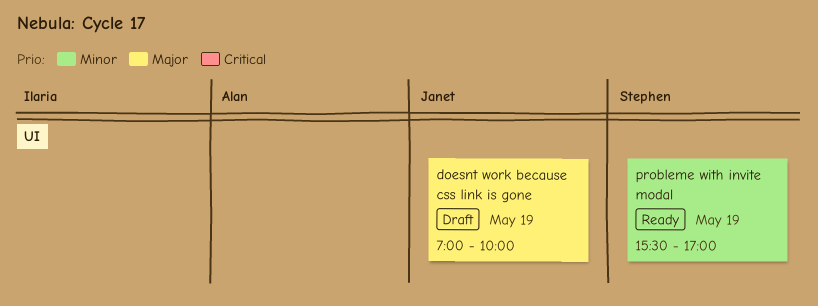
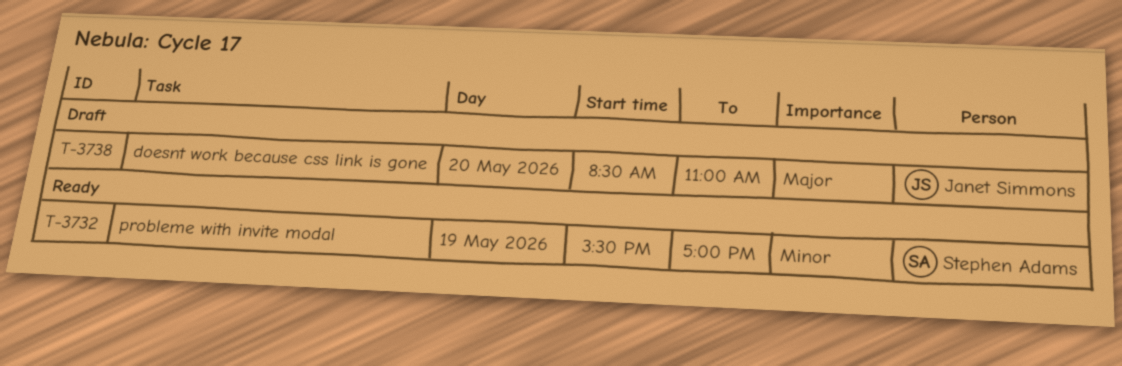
doesnt work because css link is gone, day: May 19 -> May 20
doesnt work because css link is gone, begins: 07:00 -> 08:30
doesnt work because css link is gone, ends: 10:00 -> 11:00

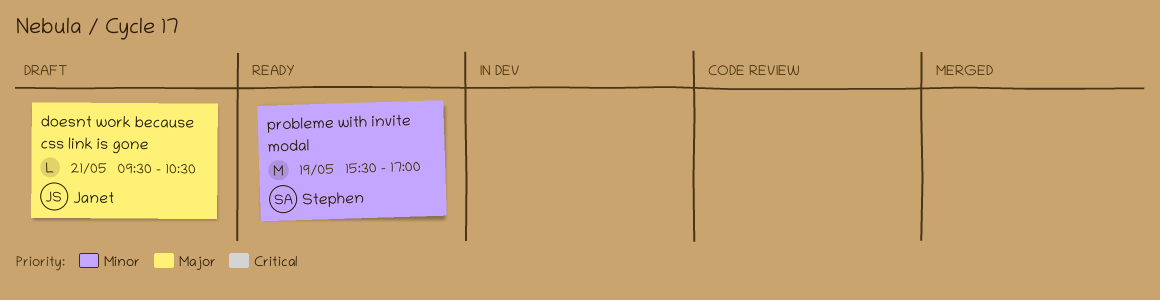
doesnt work because css link is gone, day: May 20 -> May 21
doesnt work because css link is gone, begins: 08:30 -> 09:30
doesnt work because css link is gone, ends: 11:00 -> 10:30

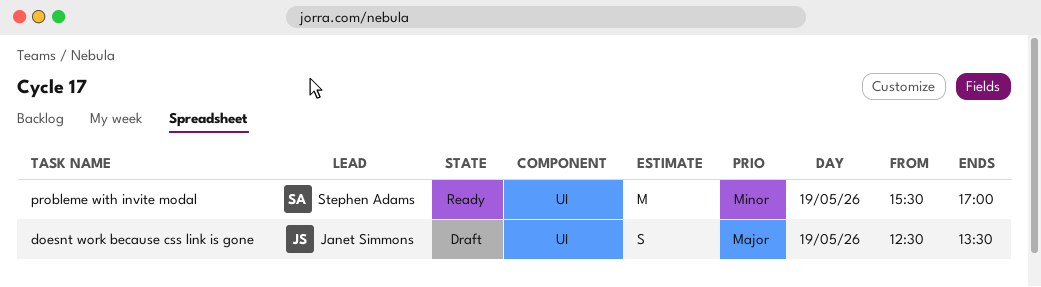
doesnt work because css link is gone, estimate: L -> S
doesnt work because css link is gone, day: May 21 -> May 19
doesnt work because css link is gone, begins: 09:30 -> 12:30
doesnt work because css link is gone, ends: 10:30 -> 13:30

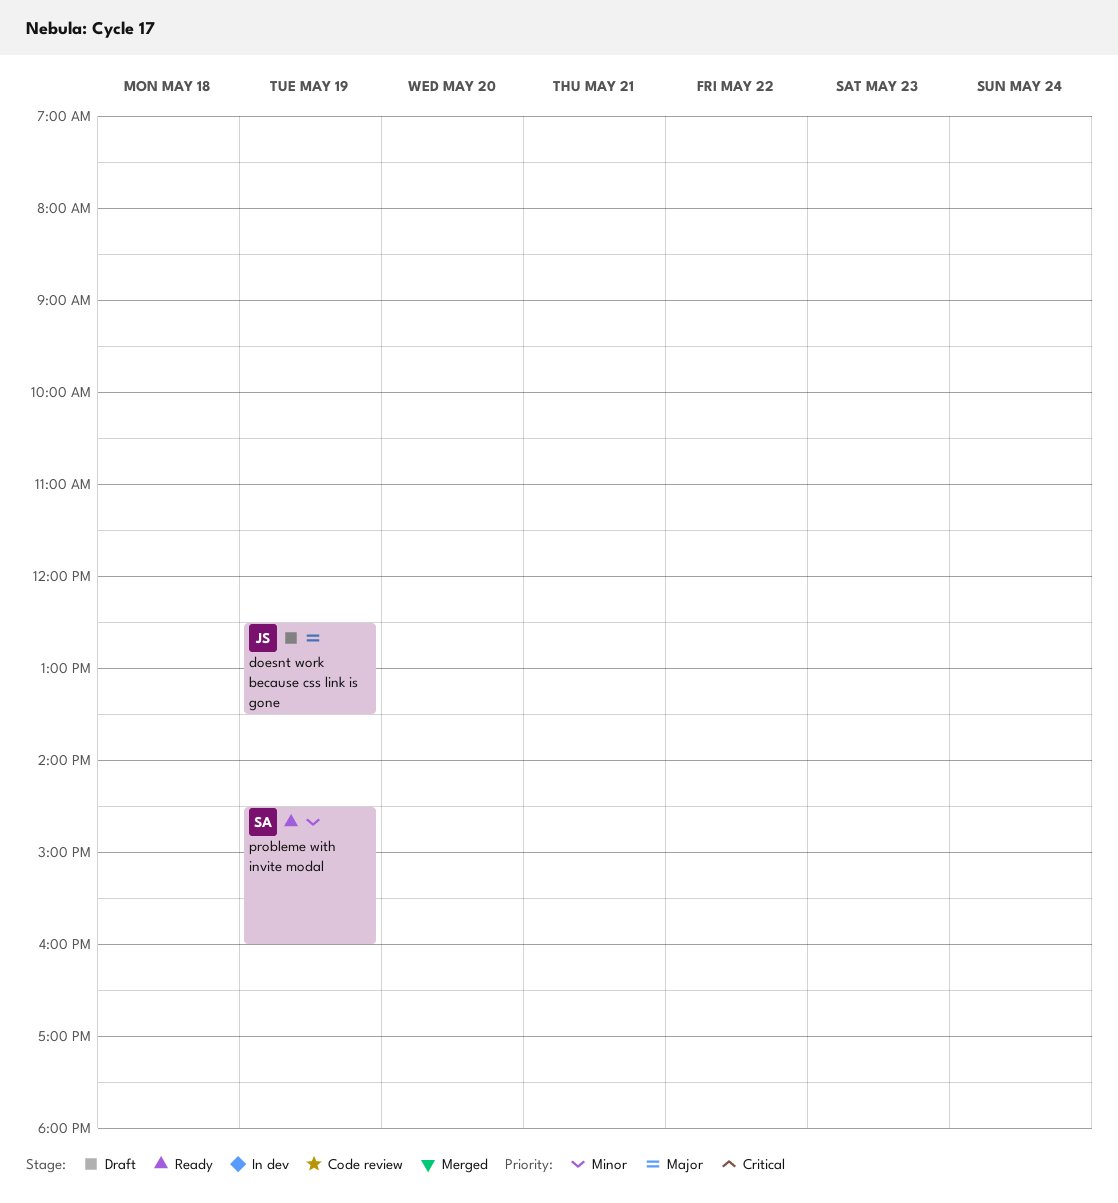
probleme with invite modal, begins: 15:30 -> 14:30
probleme with invite modal, ends: 17:00 -> 16:00

